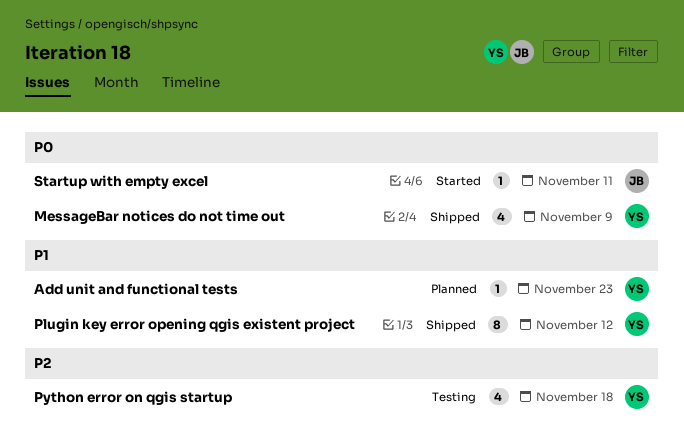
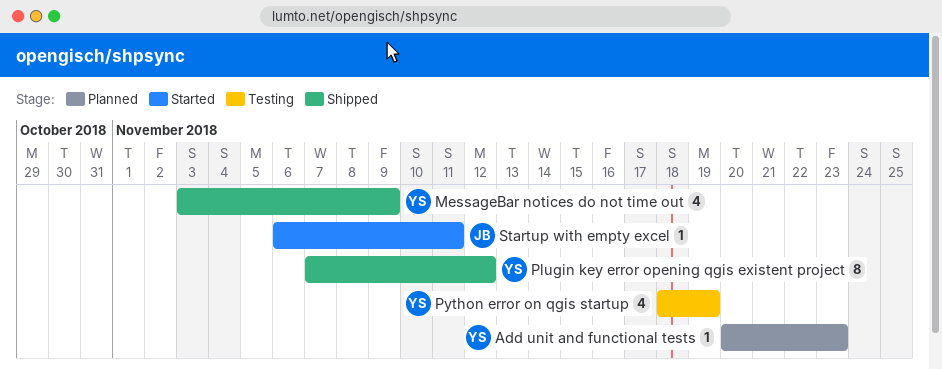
Python error on qgis startup, due: Nov 18 -> Nov 19

